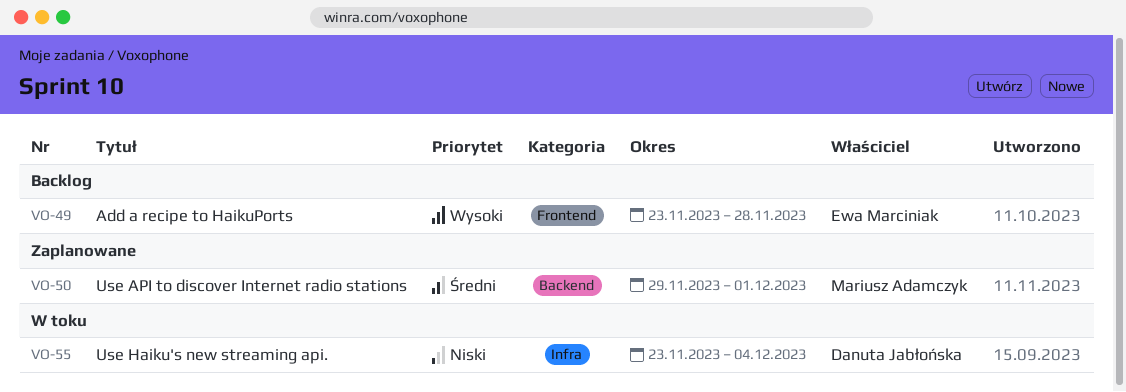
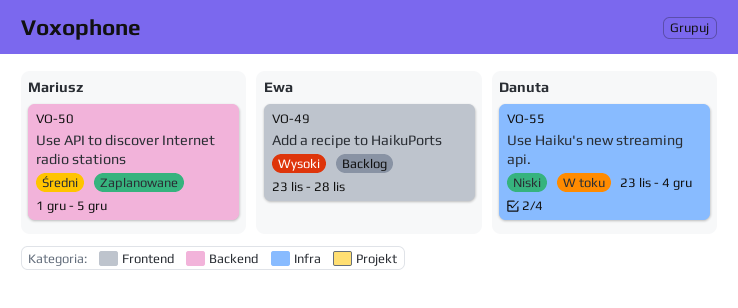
VO-50, start: Nov 29 -> Dec 1
VO-50, due: Dec 1 -> Dec 5

